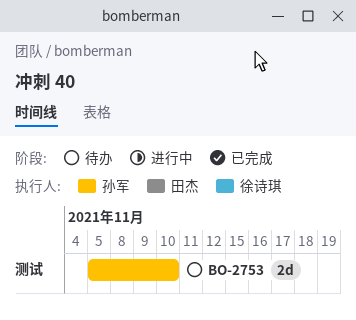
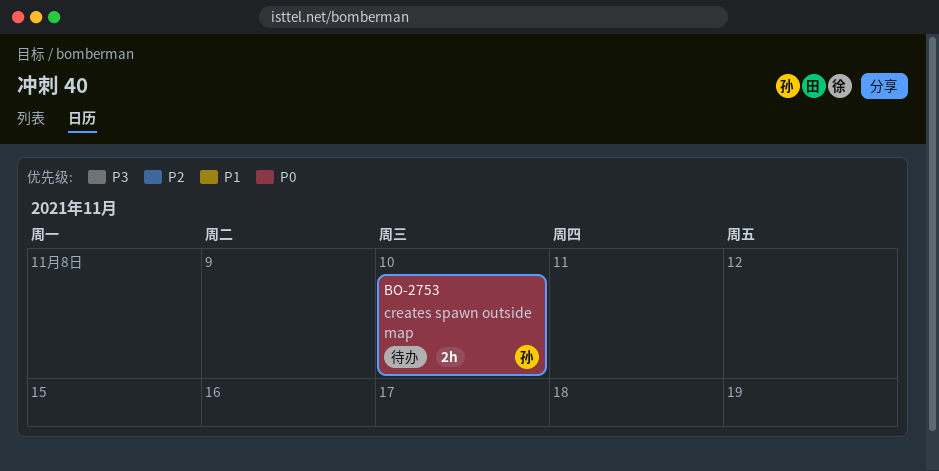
BO-2753, estimate: 2d -> 2h

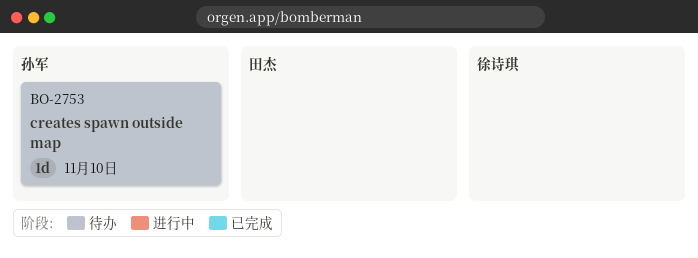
BO-2753, estimate: 2h -> 1d

